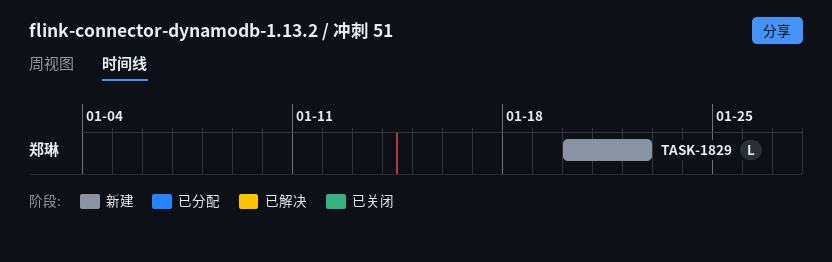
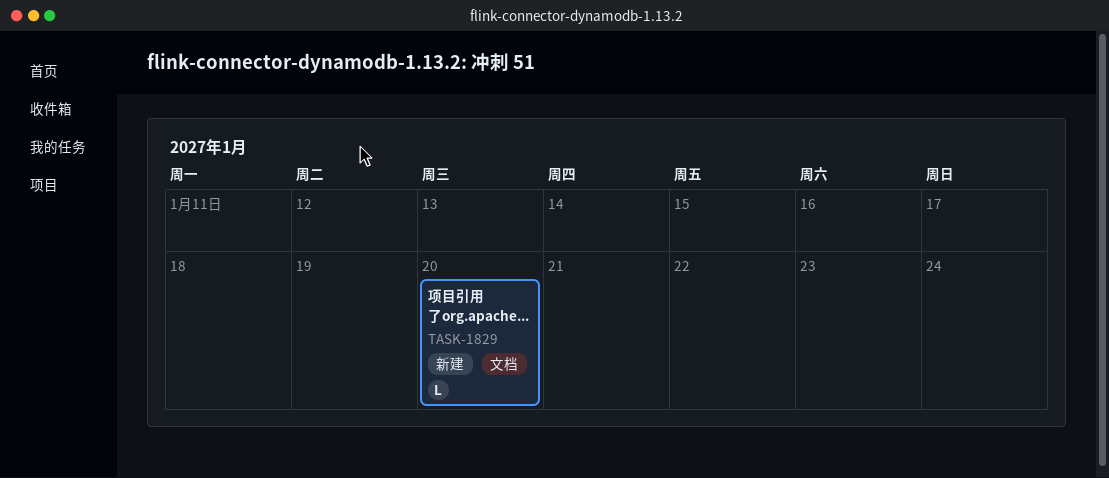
TASK-1829, due: Jan 22 -> Jan 20

